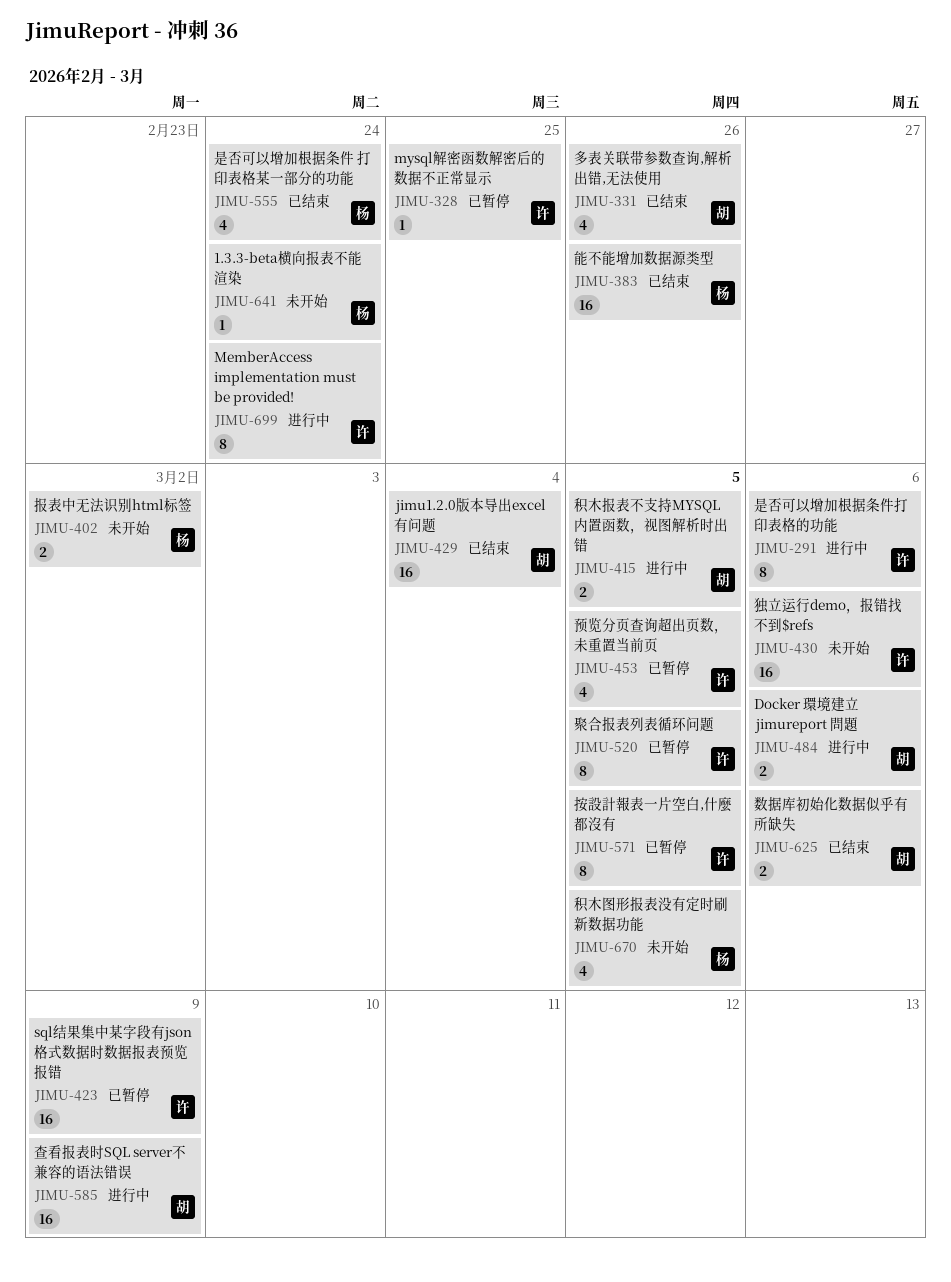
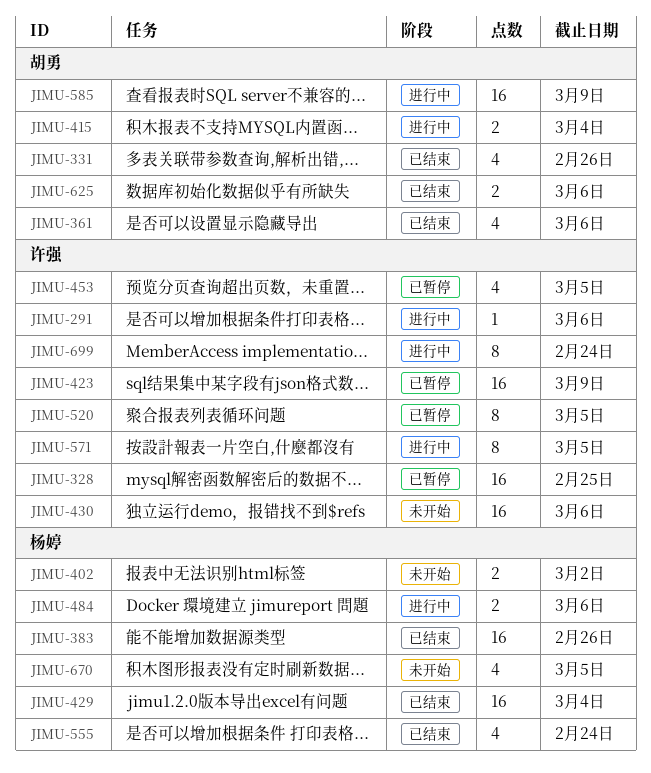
JIMU-291, estimate: 8 -> 1
JIMU-328, estimate: 1 -> 16
JIMU-361: none -> present
JIMU-415, due: Mar 5 -> Mar 4
JIMU-429, owner: 胡勇 -> 杨婷
JIMU-484, owner: 胡勇 -> 杨婷
JIMU-571, status: 已暂停 -> 进行中
JIMU-641: present -> none

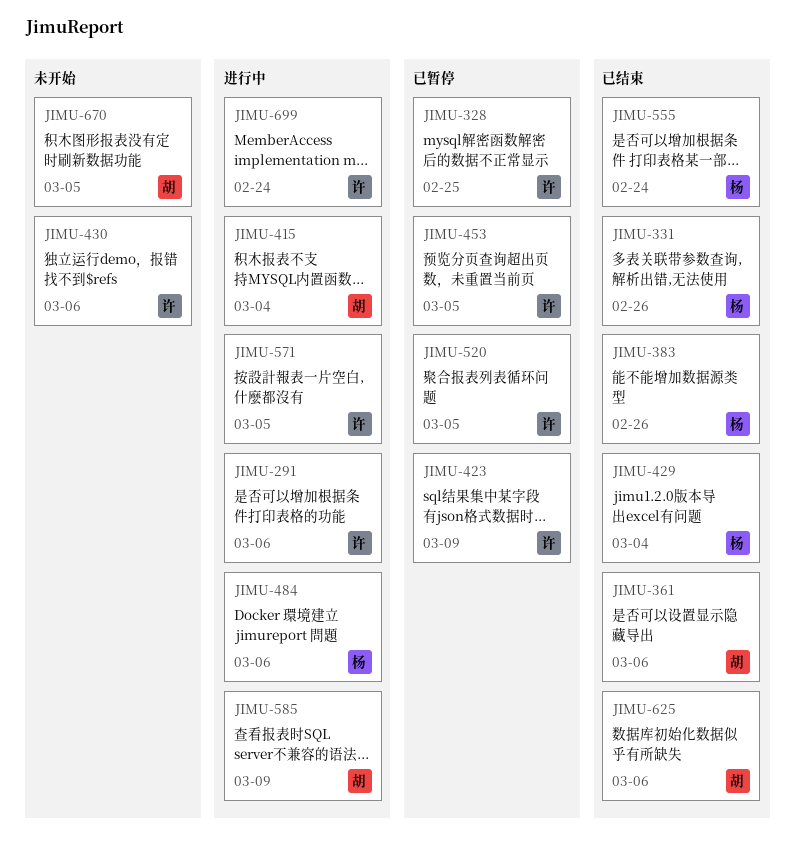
JIMU-331, owner: 胡勇 -> 杨婷
JIMU-402: present -> none
JIMU-670, owner: 杨婷 -> 胡勇

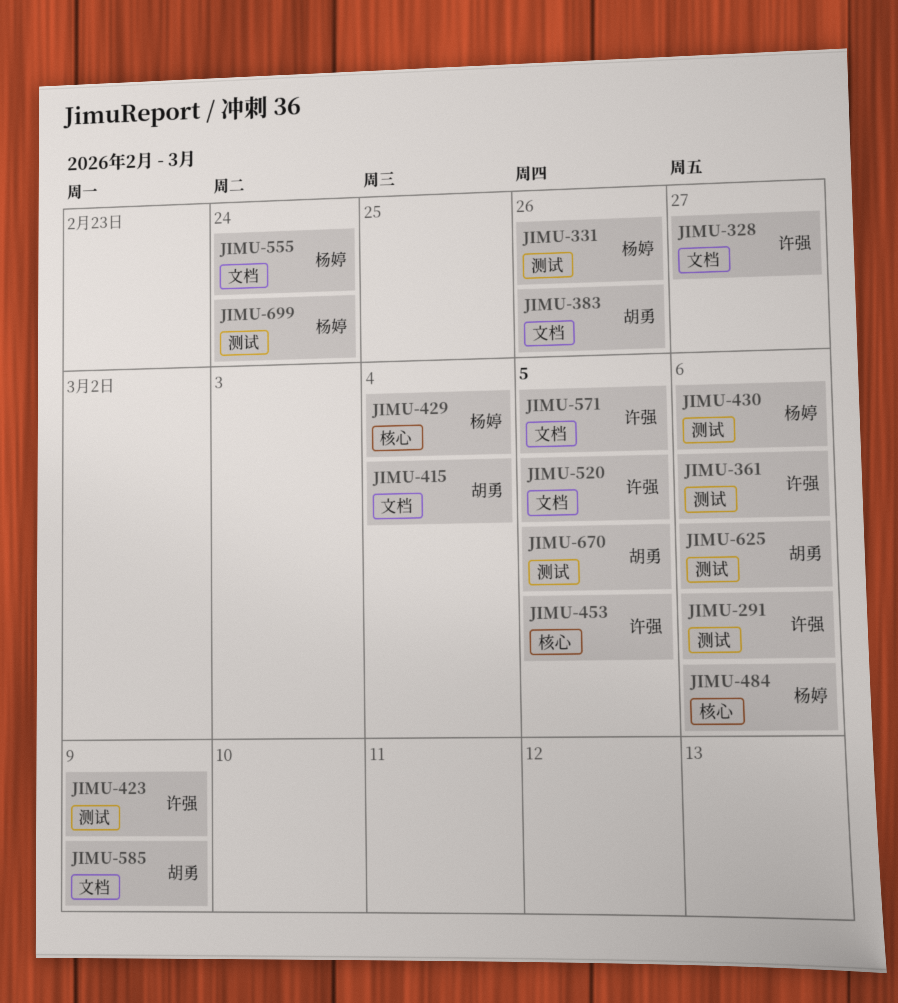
JIMU-328, due: Feb 25 -> Feb 27
JIMU-361, owner: 胡勇 -> 许强
JIMU-383, owner: 杨婷 -> 胡勇
JIMU-430, owner: 许强 -> 杨婷
JIMU-699, owner: 许强 -> 杨婷

